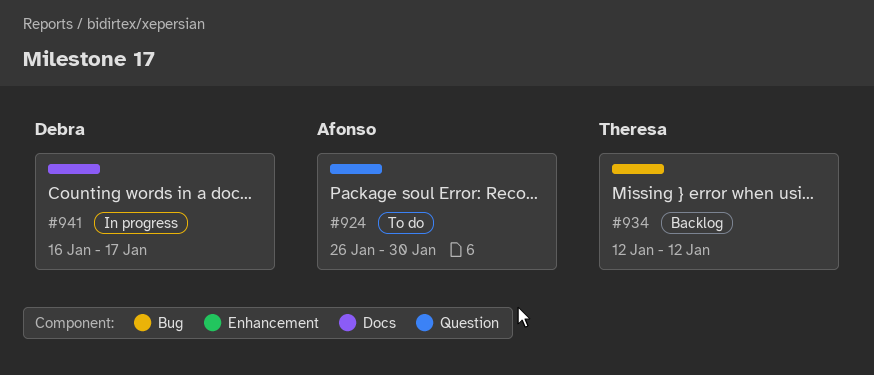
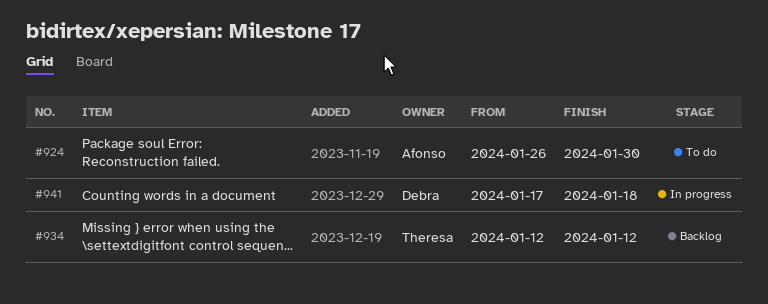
#941, start: Jan 16 -> Jan 17
#941, due: Jan 17 -> Jan 18

